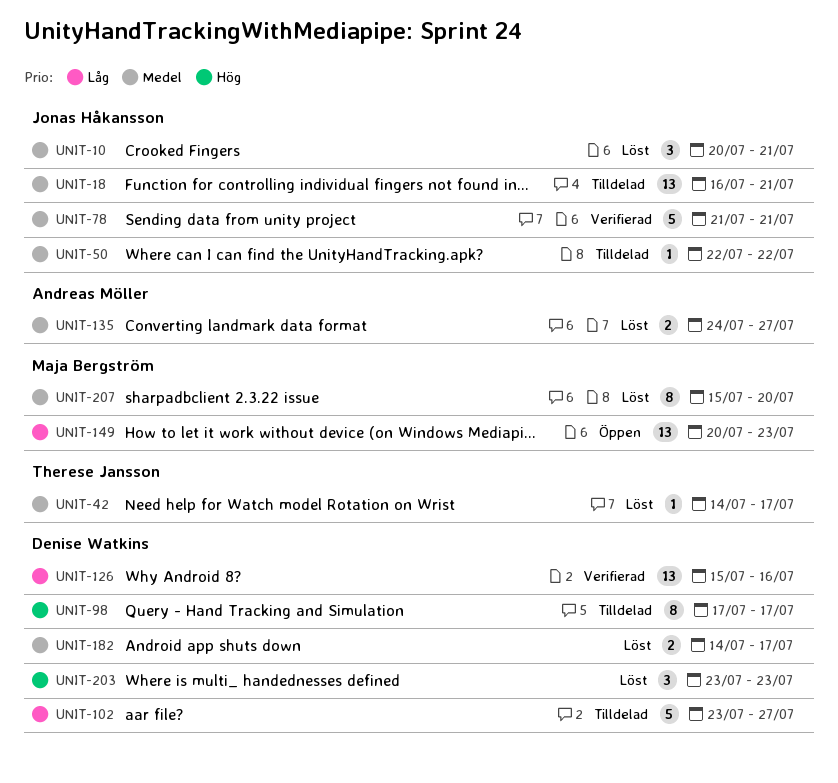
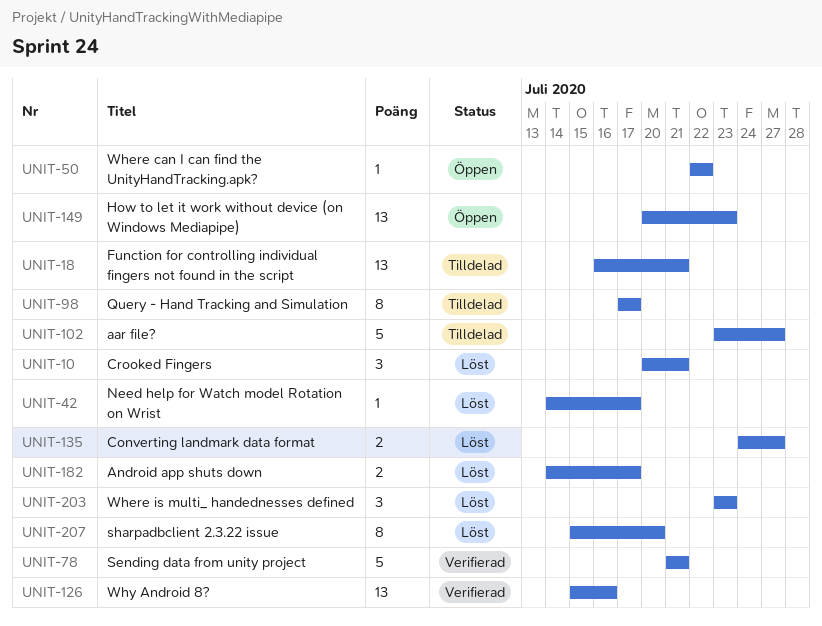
UNIT-50, status: Tilldelad -> Öppen

